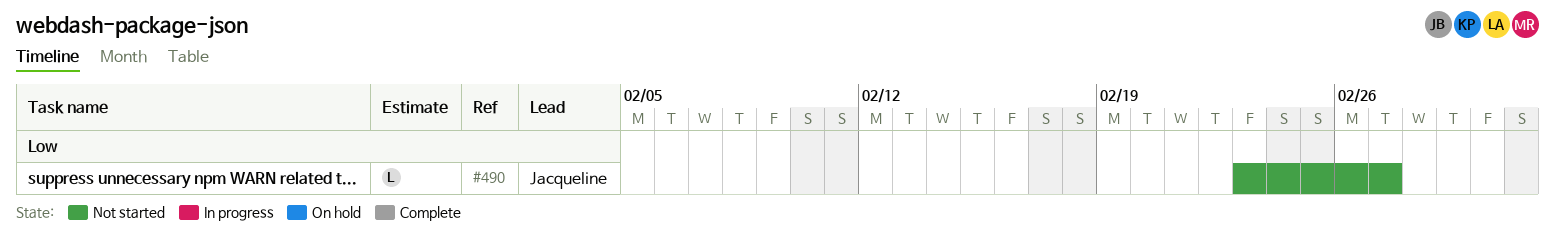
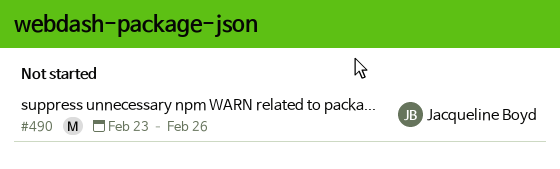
#490, estimate: L -> M
#490, due: Feb 27 -> Feb 26

